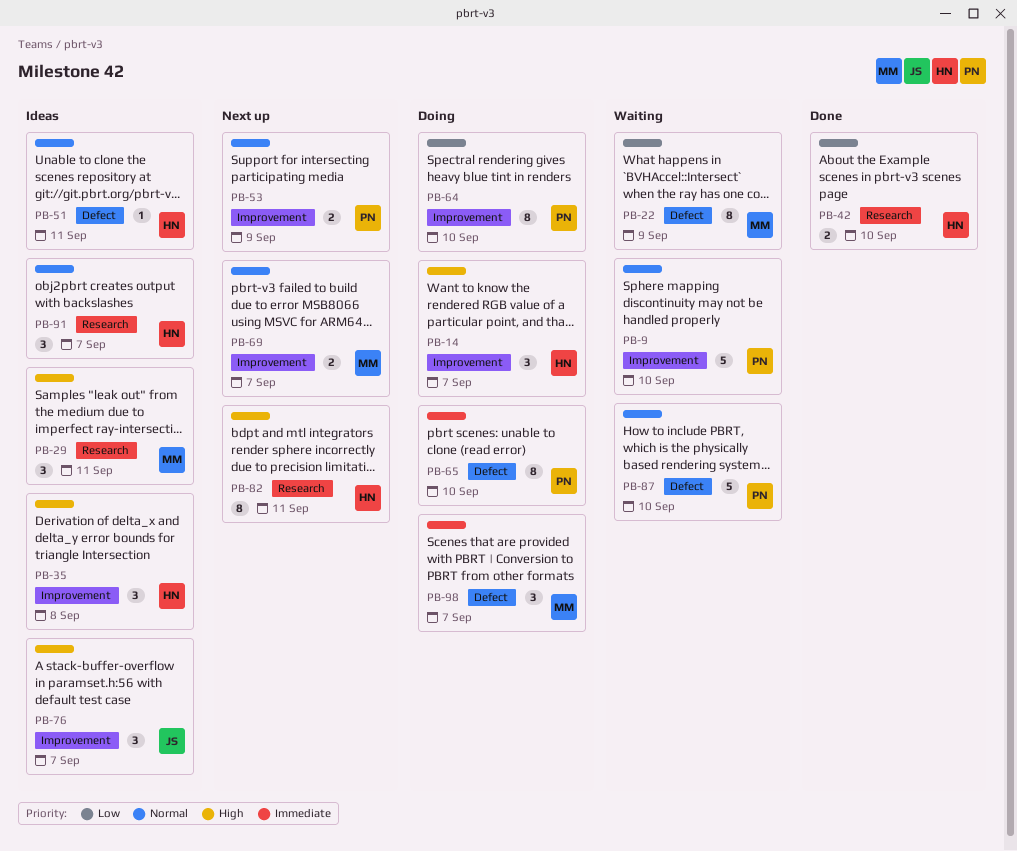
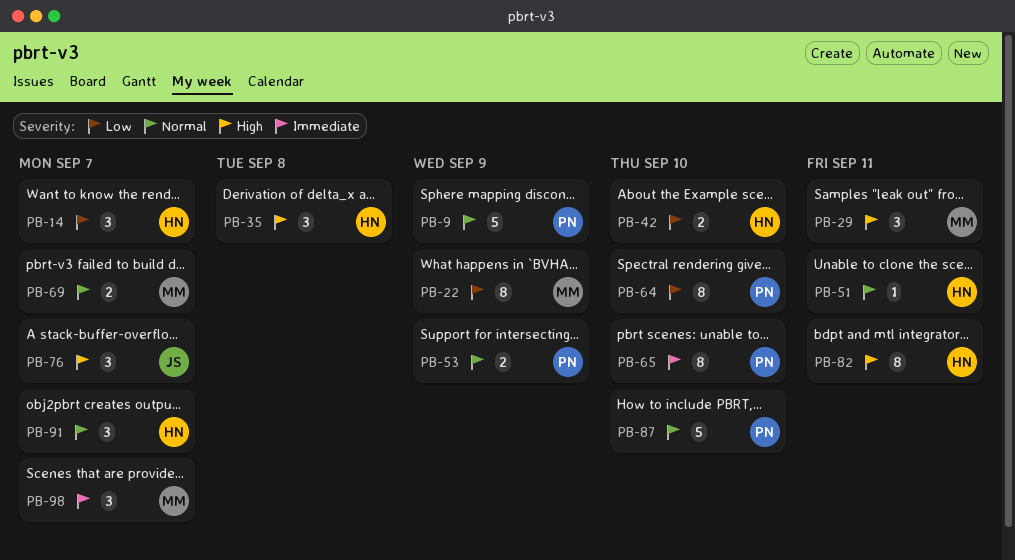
PB-9, due: Sep 10 -> Sep 9
PB-14, priority: High -> Low

